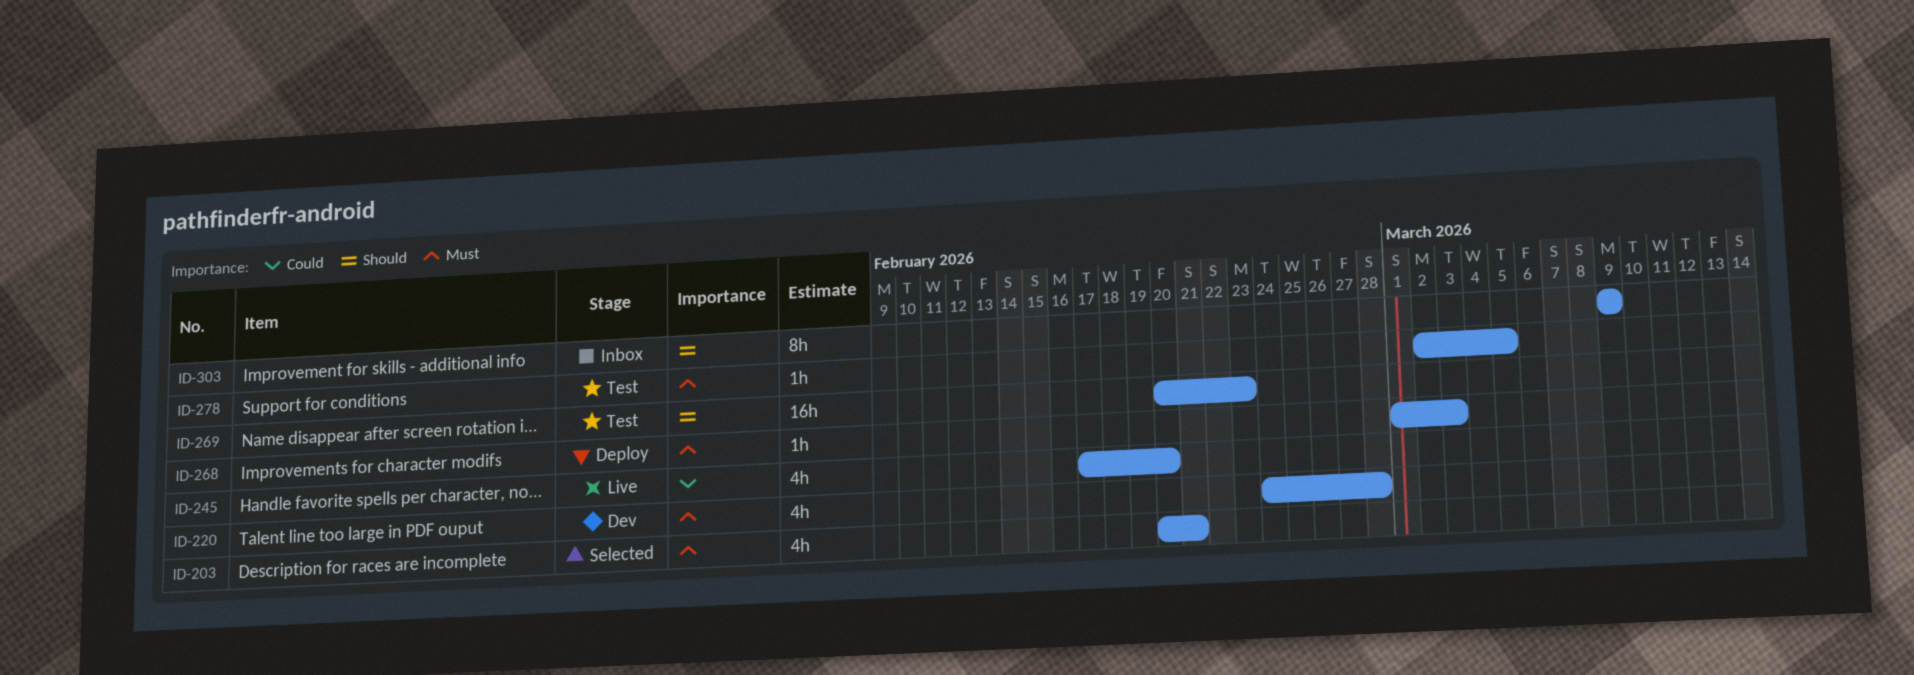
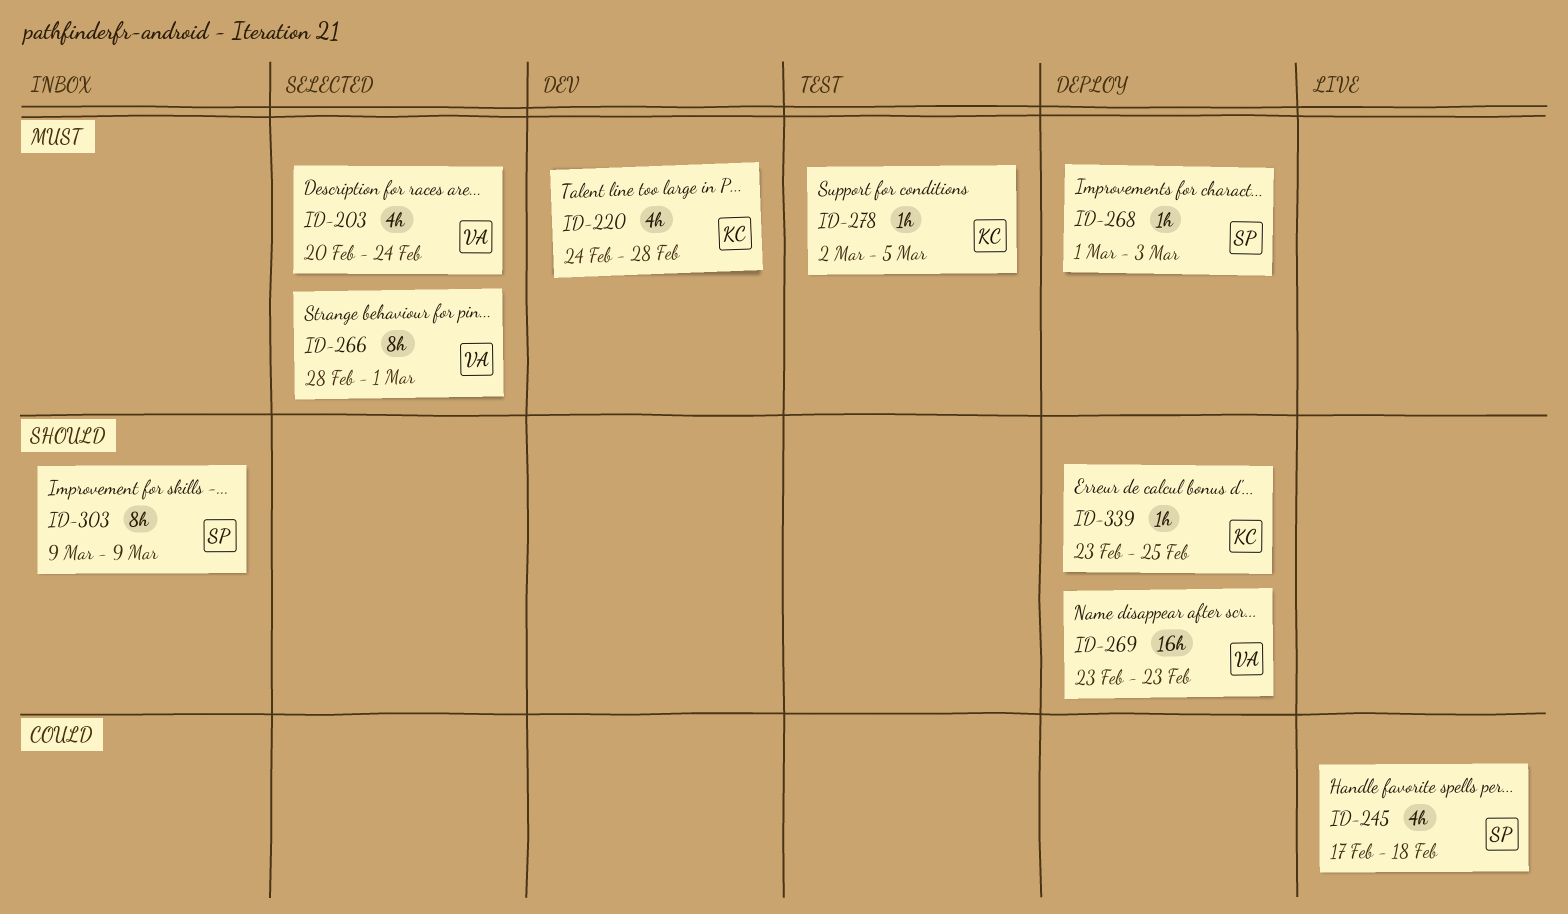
ID-203, due: Feb 21 -> Feb 24
ID-245, due: Feb 20 -> Feb 18
ID-266: none -> present
ID-269, status: Test -> Deploy
ID-269, start: Feb 20 -> Feb 23
ID-339: none -> present

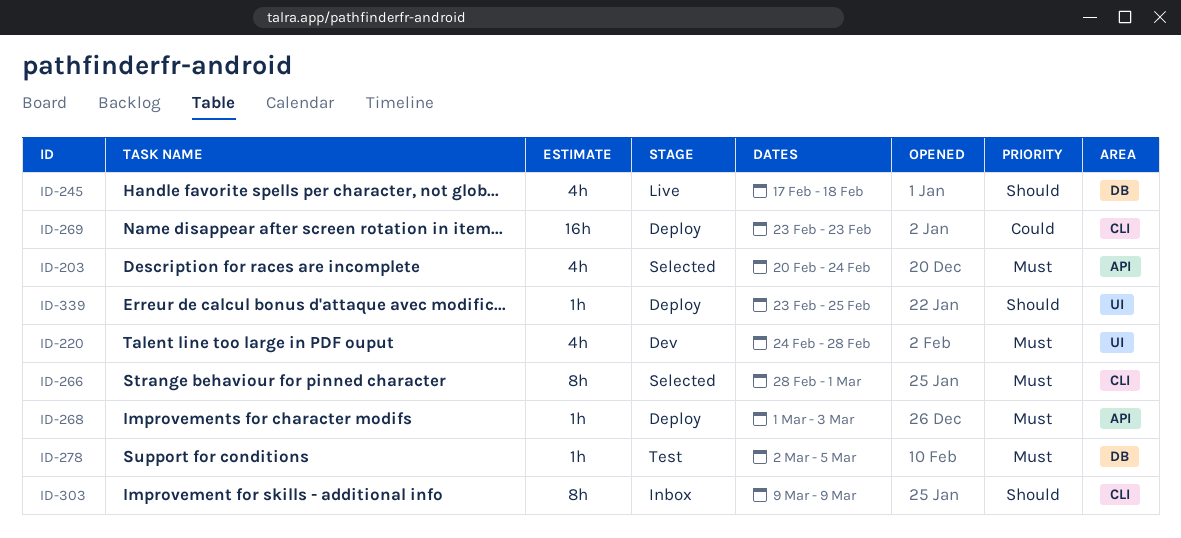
ID-245, priority: Could -> Should
ID-269, priority: Should -> Could

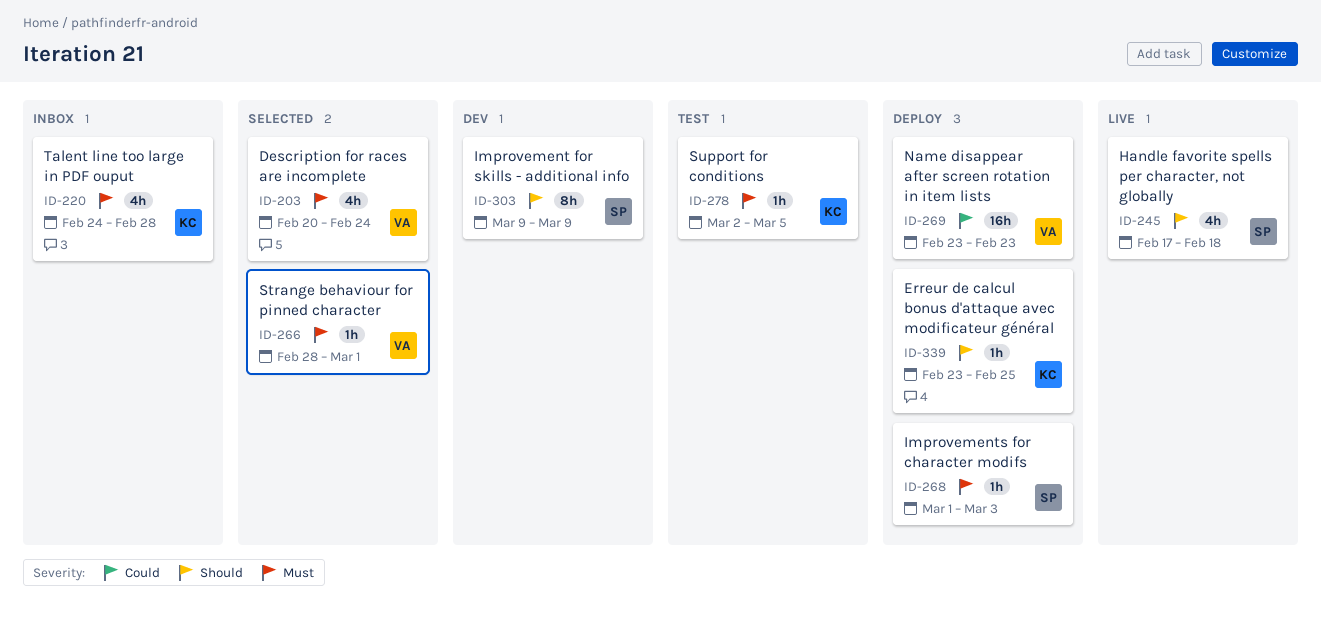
ID-220, status: Dev -> Inbox
ID-266, estimate: 8h -> 1h
ID-303, status: Inbox -> Dev

